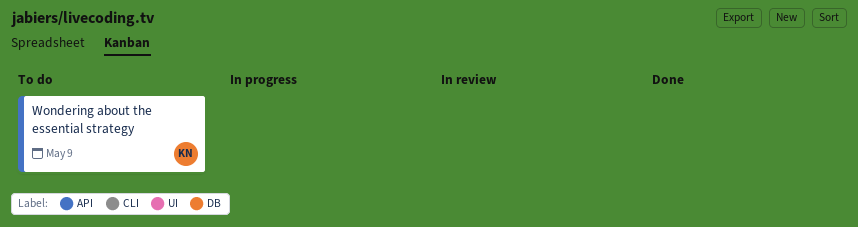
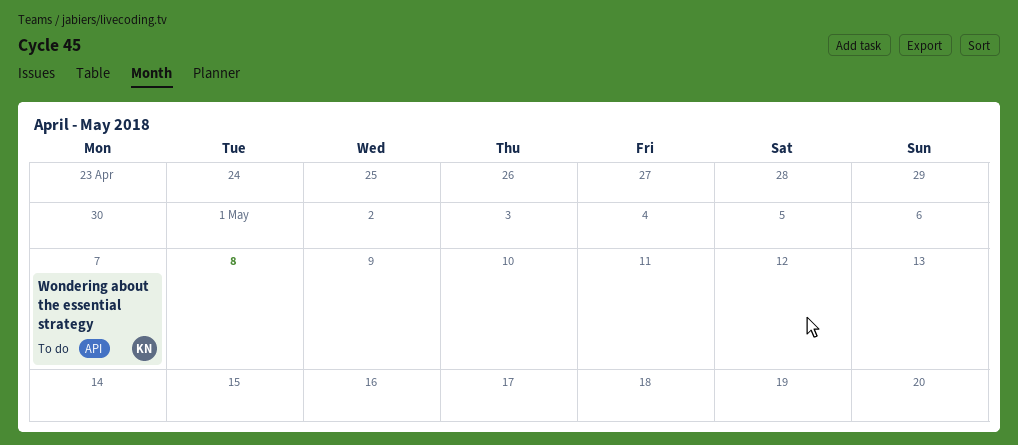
Wondering about the essential strategy, due: May 9 -> May 7

